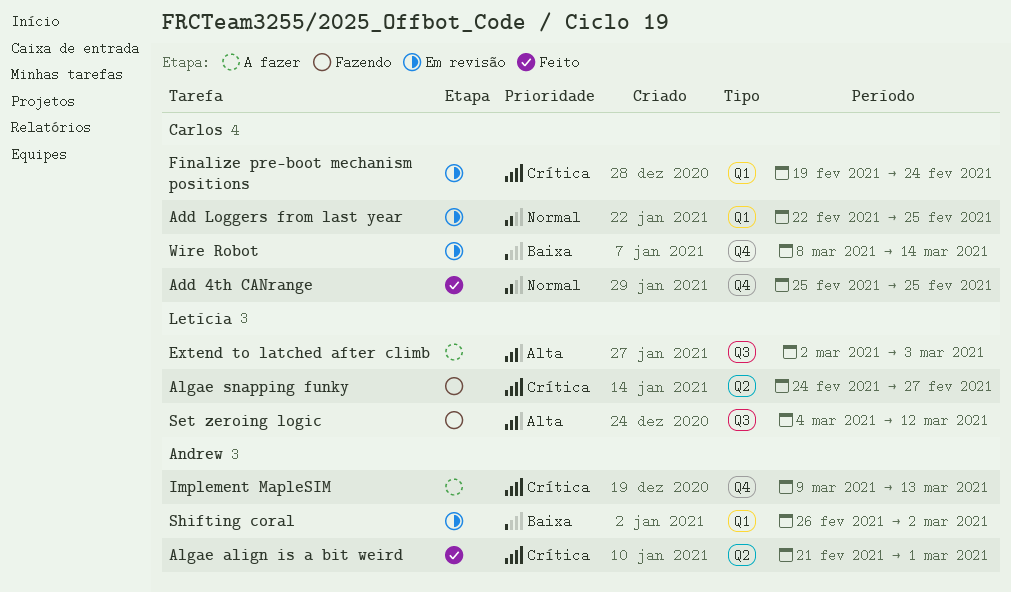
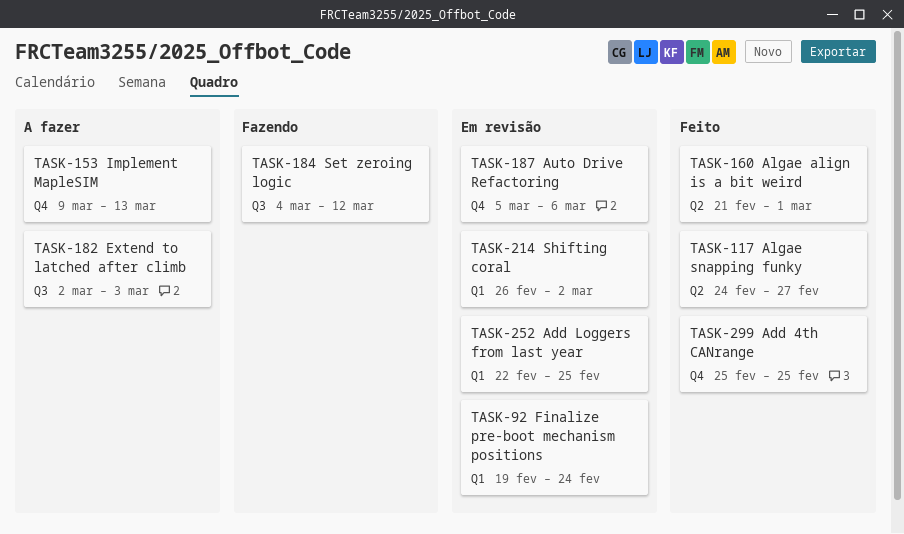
Algae snapping funky, status: Fazendo -> Feito
Auto Drive Refactoring: none -> present
Wire Robot: present -> none

